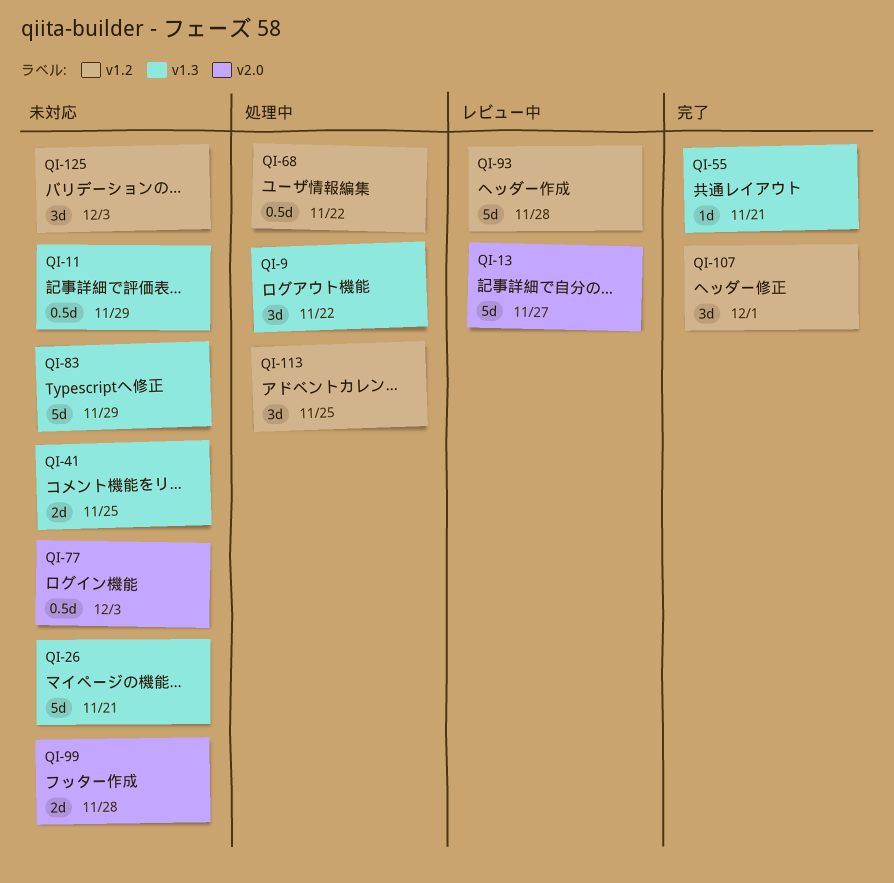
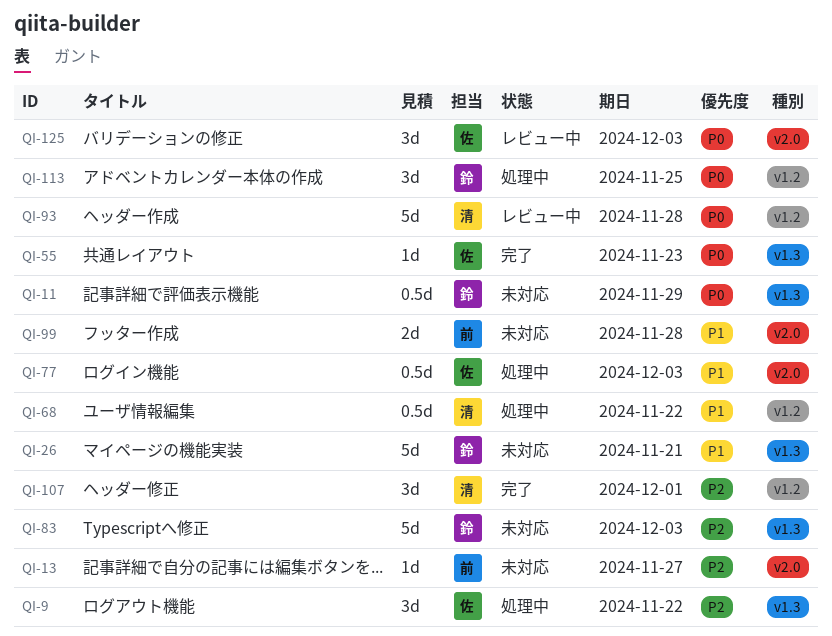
QI-13, status: レビュー中 -> 未対応
QI-13, estimate: 5d -> 1d
QI-41: present -> none
QI-55, due: Nov 21 -> Nov 23
QI-77, status: 未対応 -> 処理中
QI-83, due: Nov 29 -> Dec 3
QI-125, status: 未対応 -> レビュー中
QI-125, label: v1.2 -> v2.0

